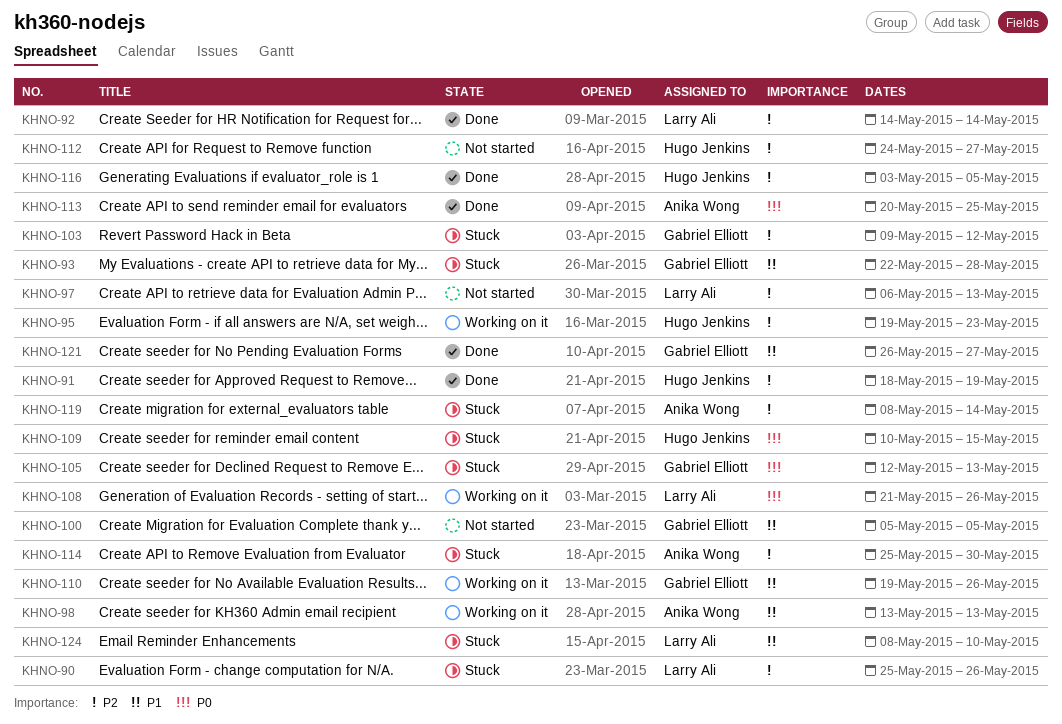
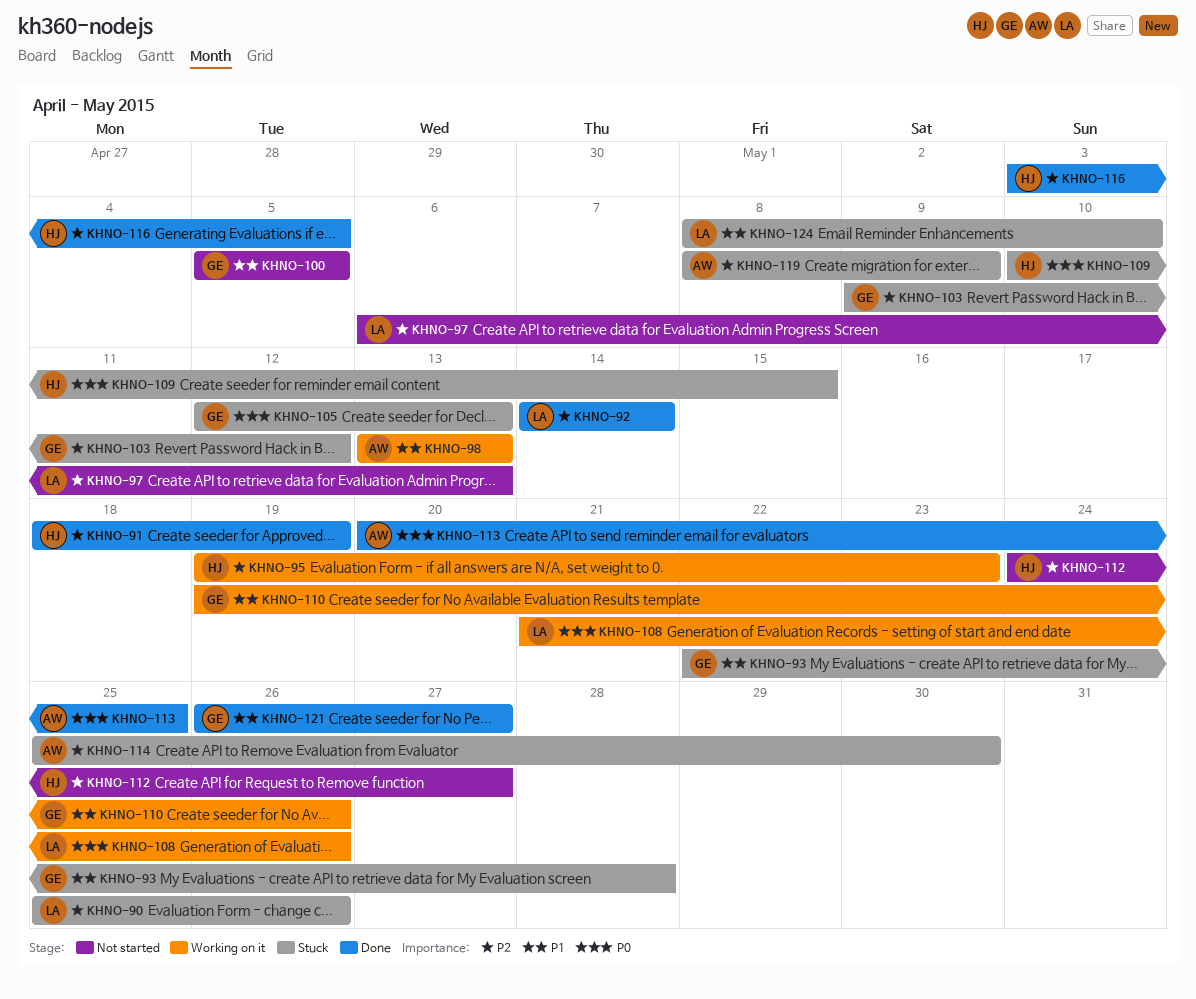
KHNO-119, due: May 14 -> May 9

